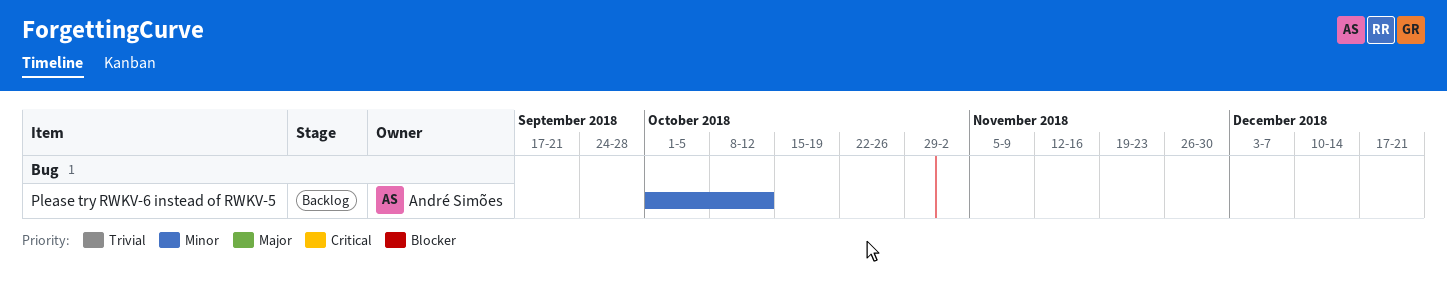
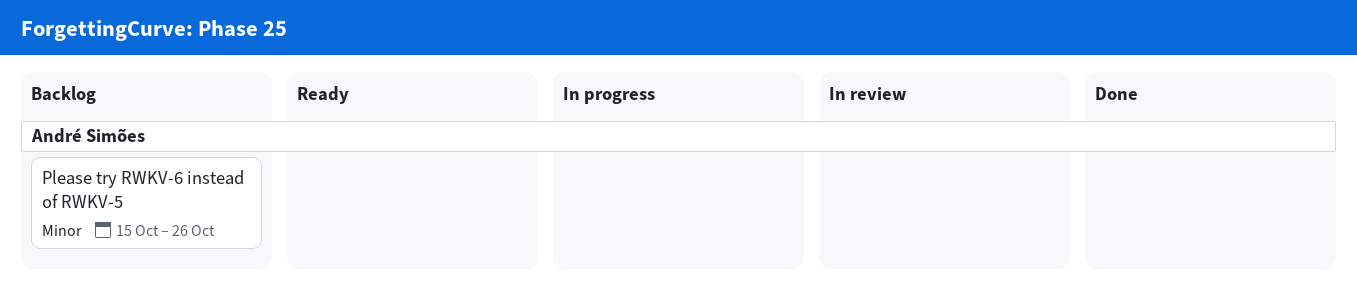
Please try RWKV-6 instead of RWKV-5, start: Oct 1 -> Oct 15
Please try RWKV-6 instead of RWKV-5, due: Oct 12 -> Oct 26

